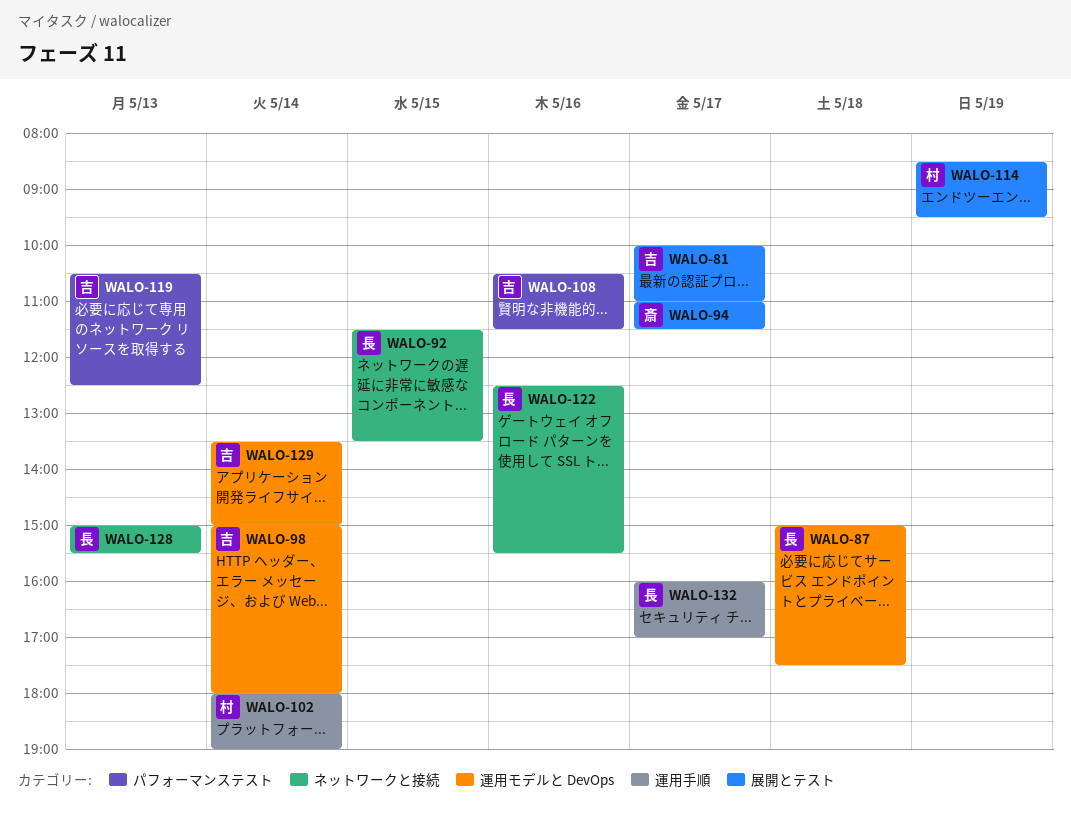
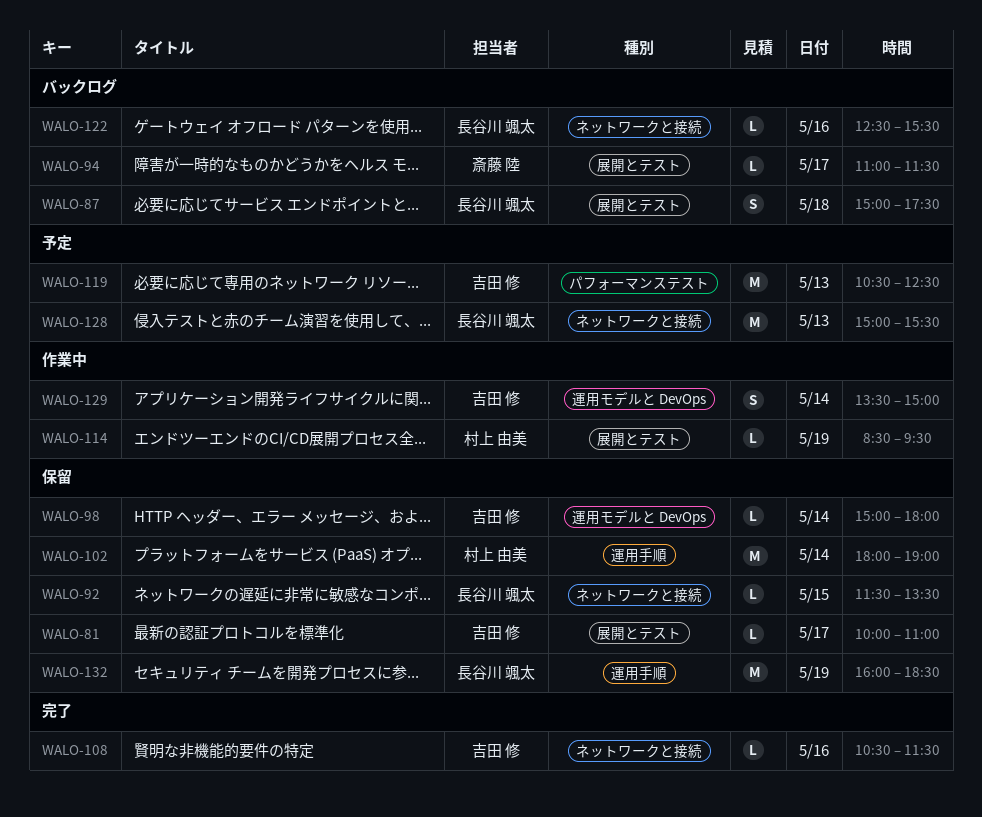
WALO-87, label: 運用モデルと DevOps -> 展開とテスト
WALO-108, label: パフォーマンステスト -> ネットワークと接続
WALO-132, day: May 17 -> May 19
WALO-132, ends: 17:00 -> 18:30

